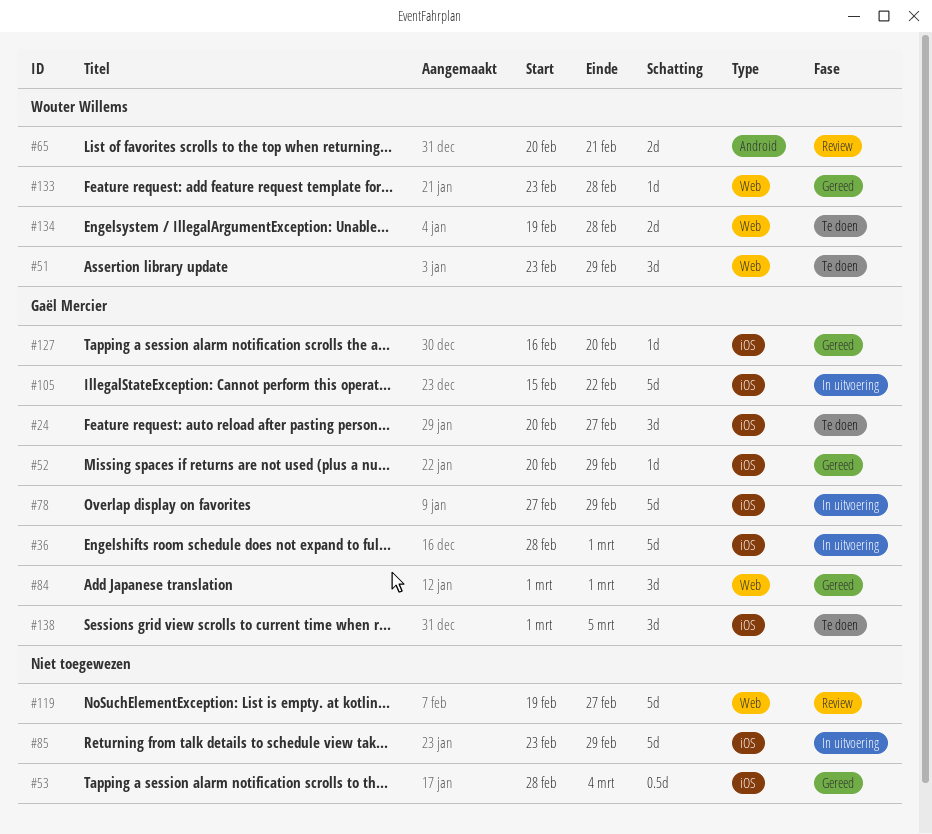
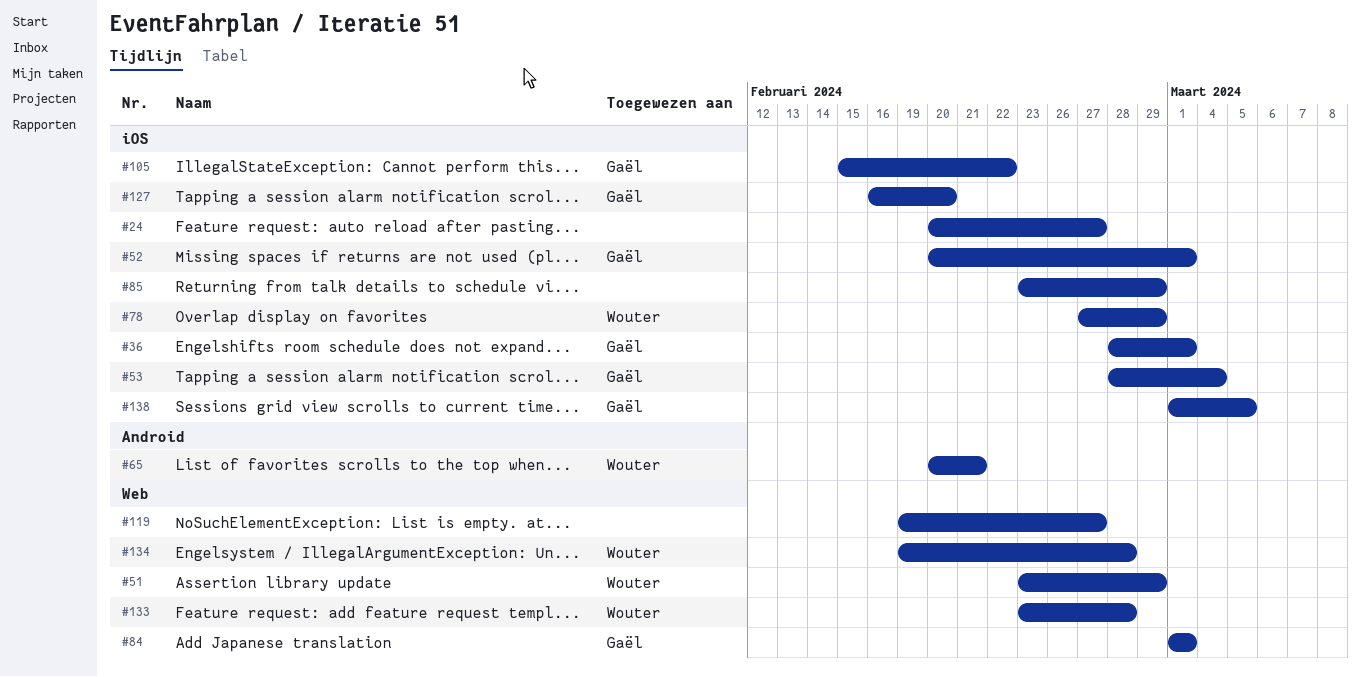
#24, owner: Gaël Mercier -> none
#52, due: Feb 29 -> Mar 1
#53, owner: none -> Gaël Mercier
#78, owner: Gaël Mercier -> Wouter Willems

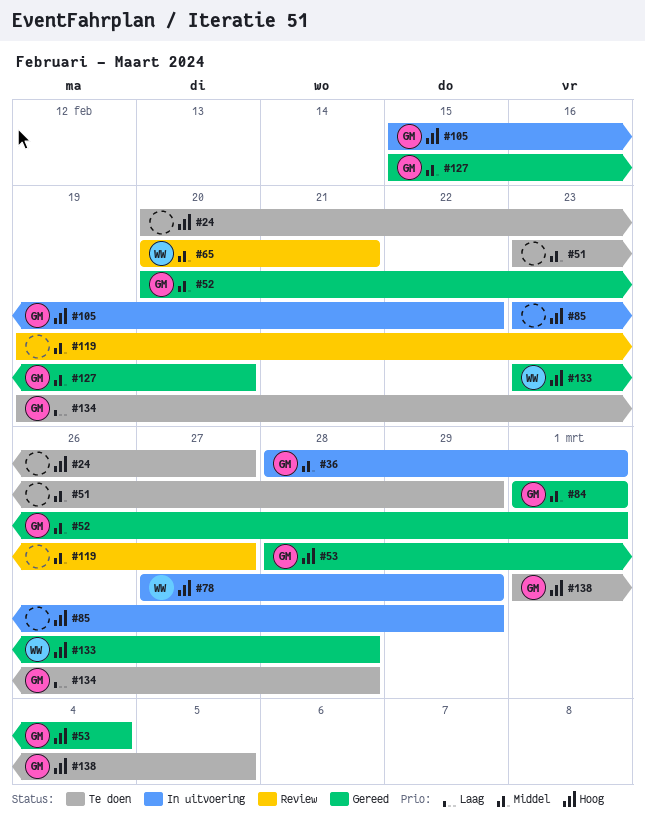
#51, owner: Wouter -> none
#127, start: Feb 16 -> Feb 15
#134, owner: Wouter -> Gaël

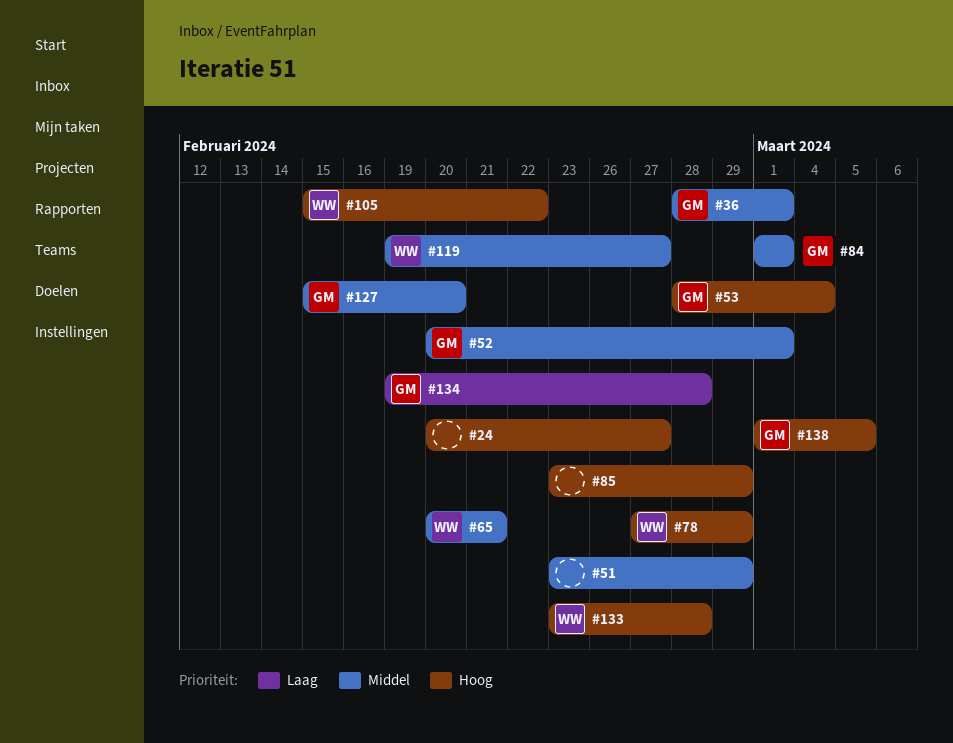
#105, owner: GM -> WW
#119, owner: none -> WW

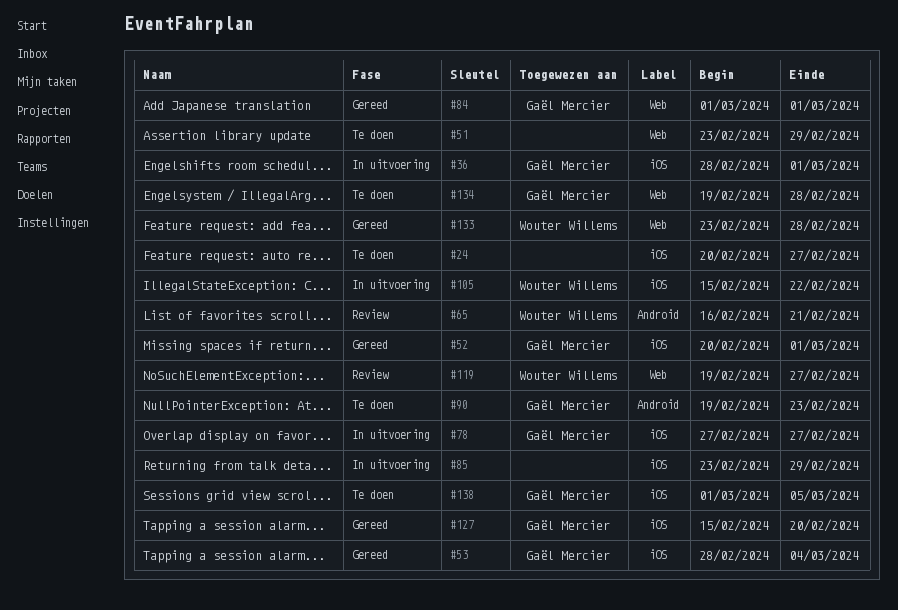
#65, start: Feb 20 -> Feb 16
#78, owner: Wouter Willems -> Gaël Mercier
#78, due: Feb 29 -> Feb 27
#90: none -> present

